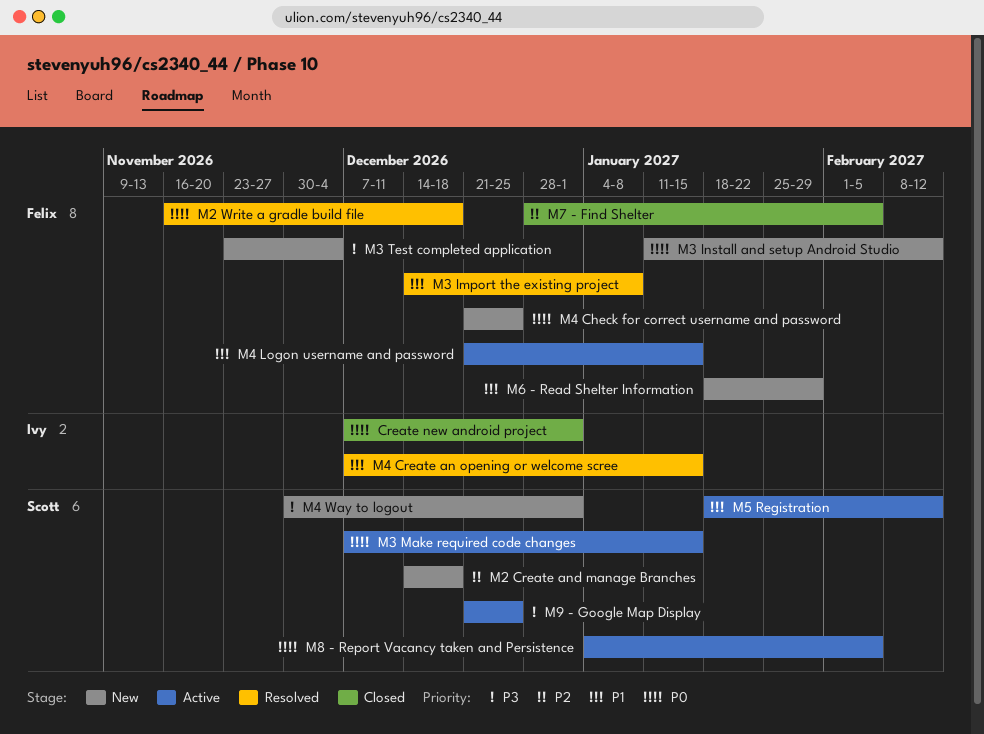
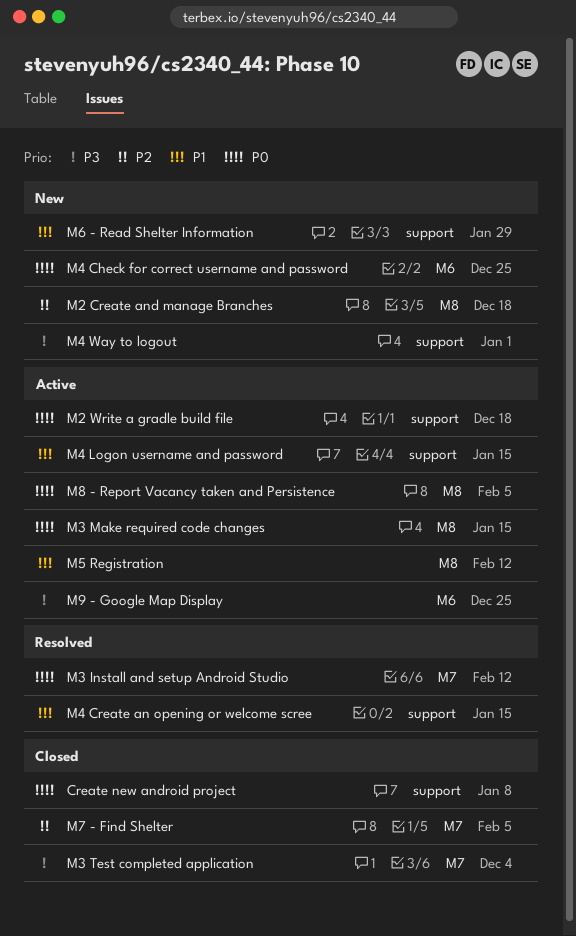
Create new android project, due: Jan 1 -> Jan 8
M2 Write a gradle build file, status: Resolved -> Active
M3 Import the existing project: present -> none
M3 Install and setup Android Studio, status: New -> Resolved
M3 Test completed application, status: New -> Closed

